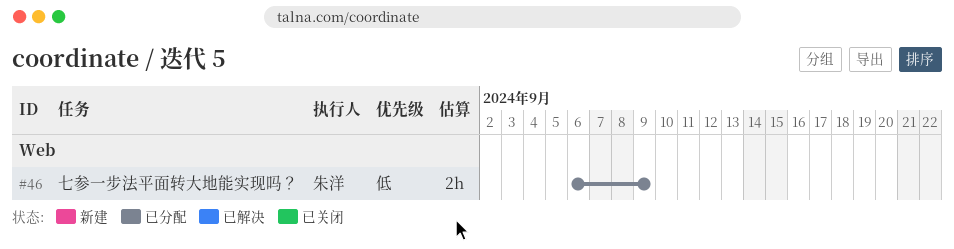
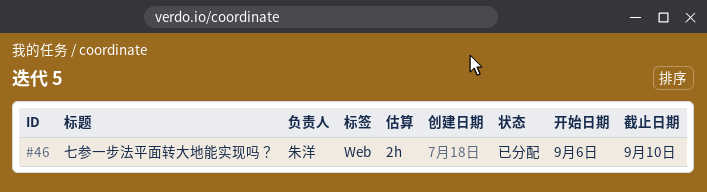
#46, due: Sep 9 -> Sep 10

